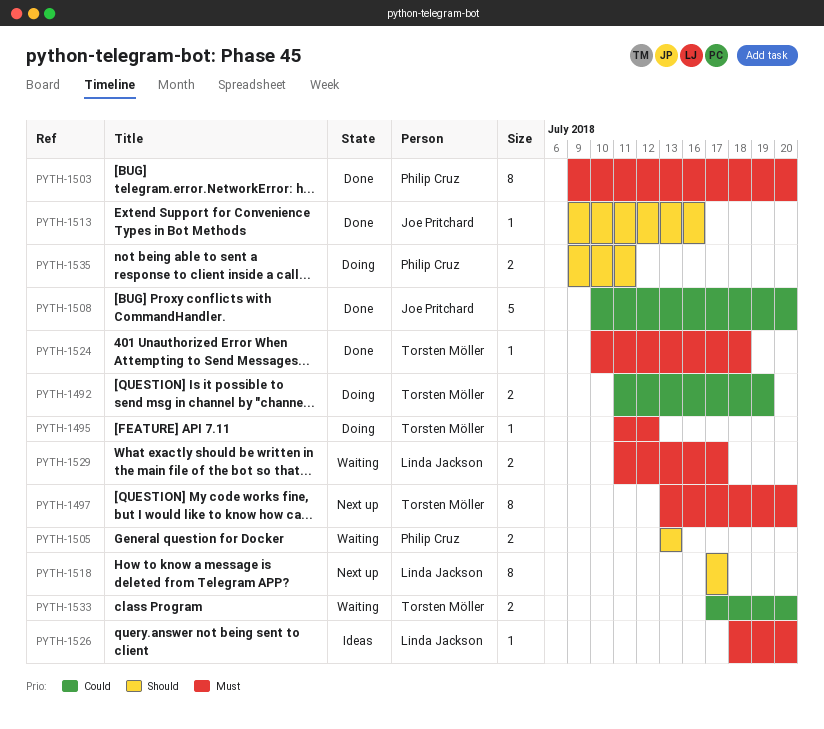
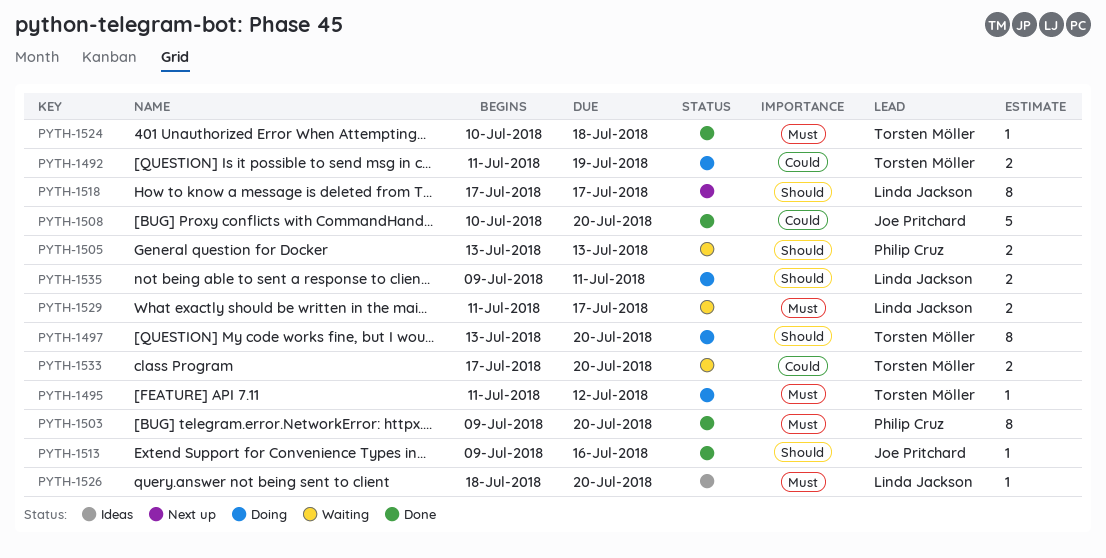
PYTH-1497, status: Next up -> Doing
PYTH-1497, priority: Must -> Should
PYTH-1535, owner: Philip Cruz -> Linda Jackson

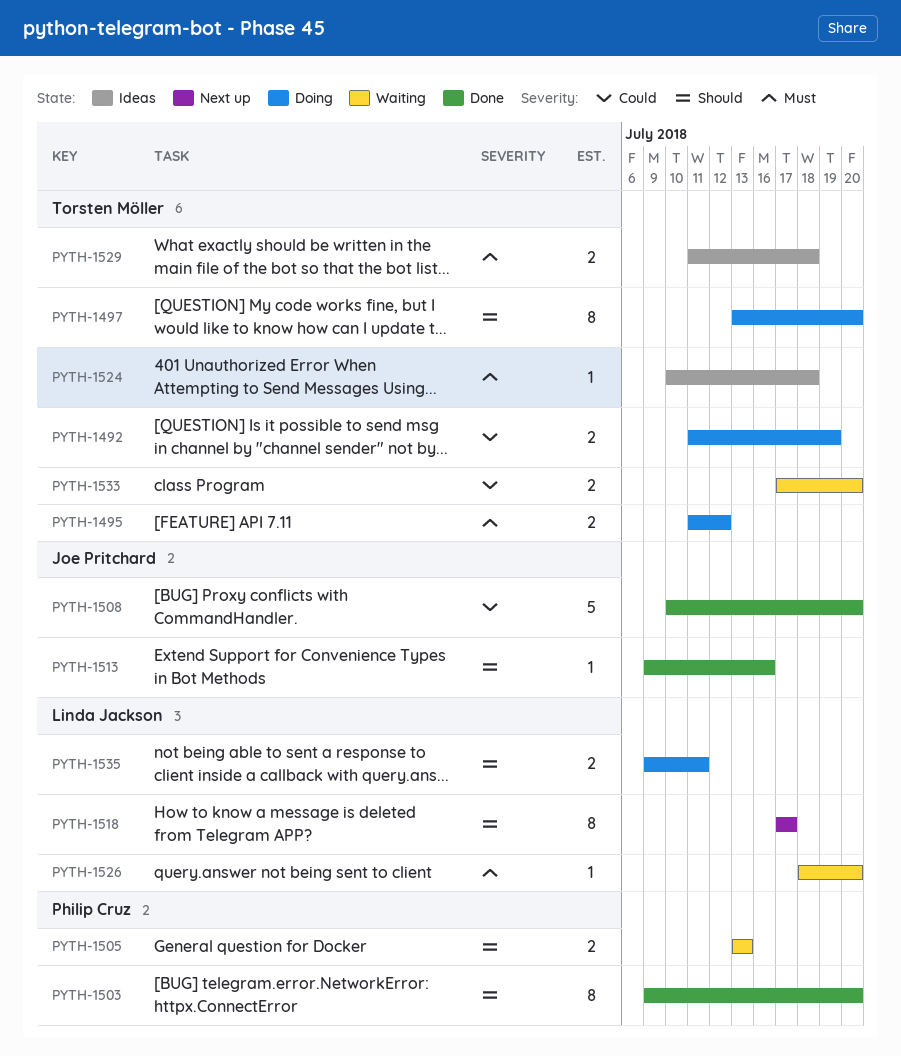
PYTH-1495, estimate: 1 -> 2
PYTH-1503, priority: Must -> Should
PYTH-1524, status: Done -> Ideas
PYTH-1526, status: Ideas -> Waiting
PYTH-1529, status: Waiting -> Ideas
PYTH-1529, owner: Linda Jackson -> Torsten Möller
PYTH-1529, due: Jul 17 -> Jul 18

